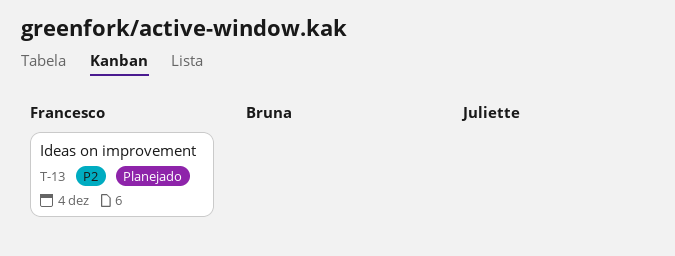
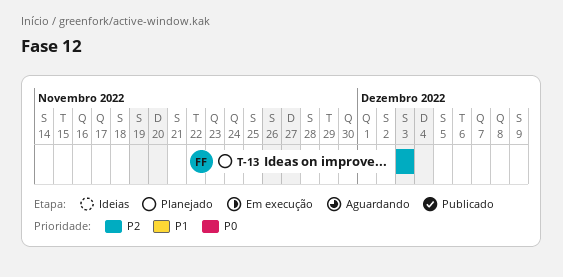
T-13, due: Dec 4 -> Dec 3

